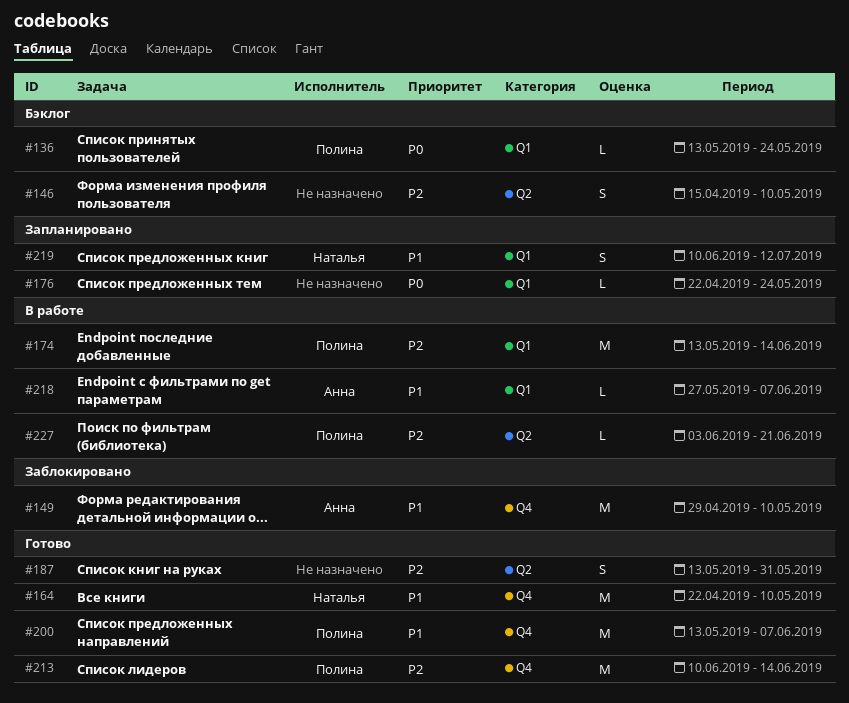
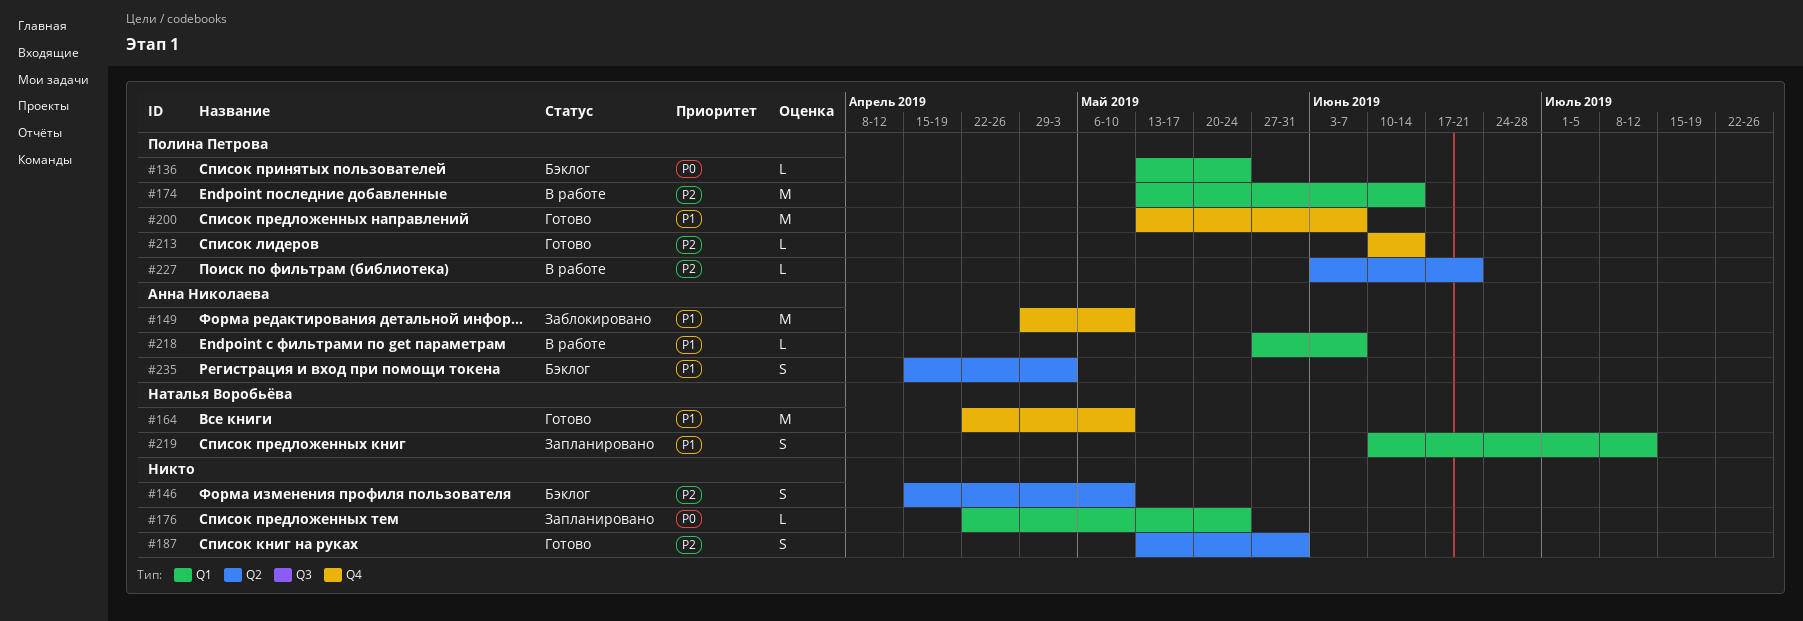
#213, estimate: M -> L
#235: none -> present

